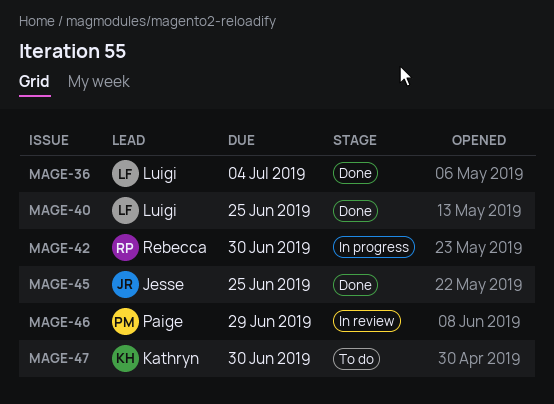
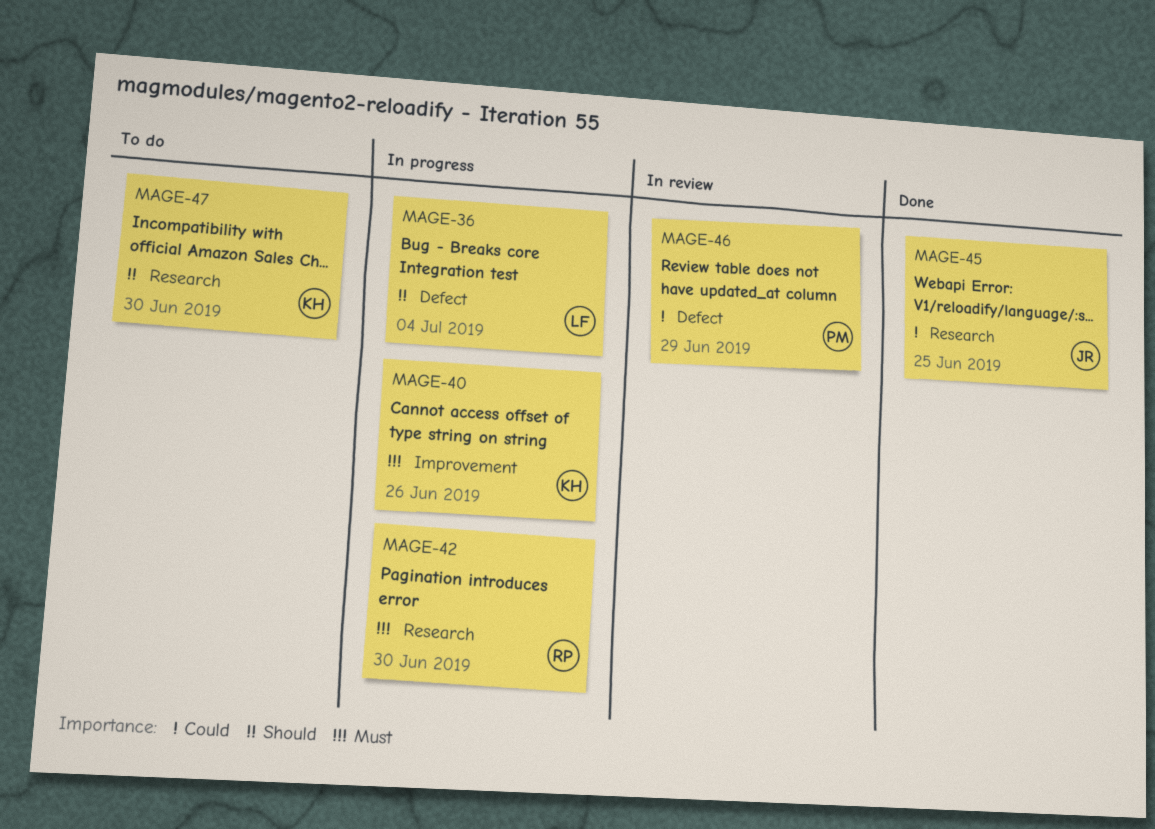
MAGE-36, status: Done -> In progress
MAGE-40, status: Done -> In progress
MAGE-40, owner: Luigi -> Kathryn
MAGE-40, due: Jun 25 -> Jun 26

